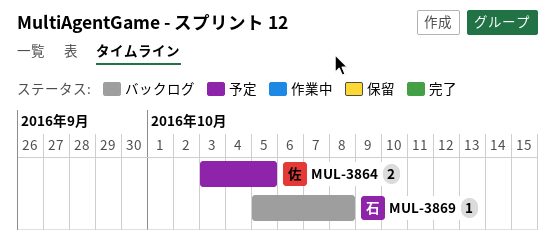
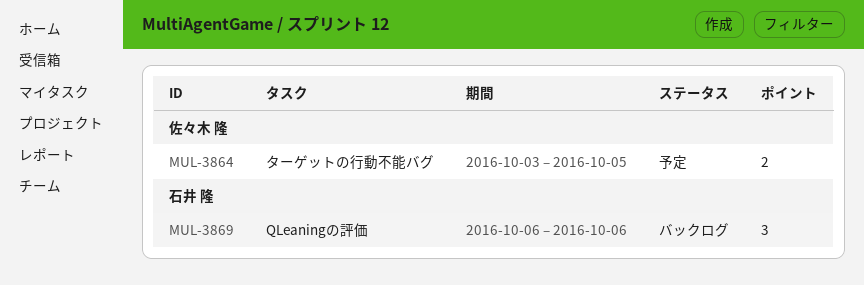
MUL-3869, estimate: 1 -> 3
MUL-3869, start: Oct 5 -> Oct 6
MUL-3869, due: Oct 8 -> Oct 6

